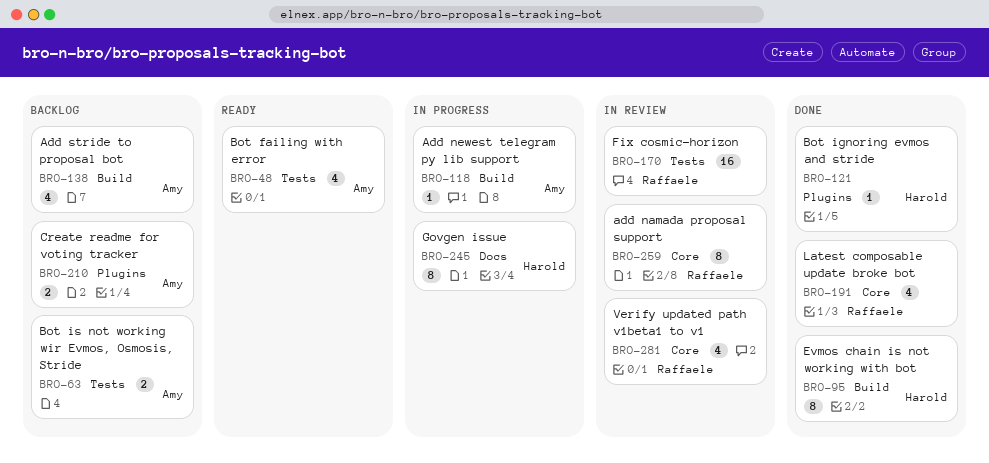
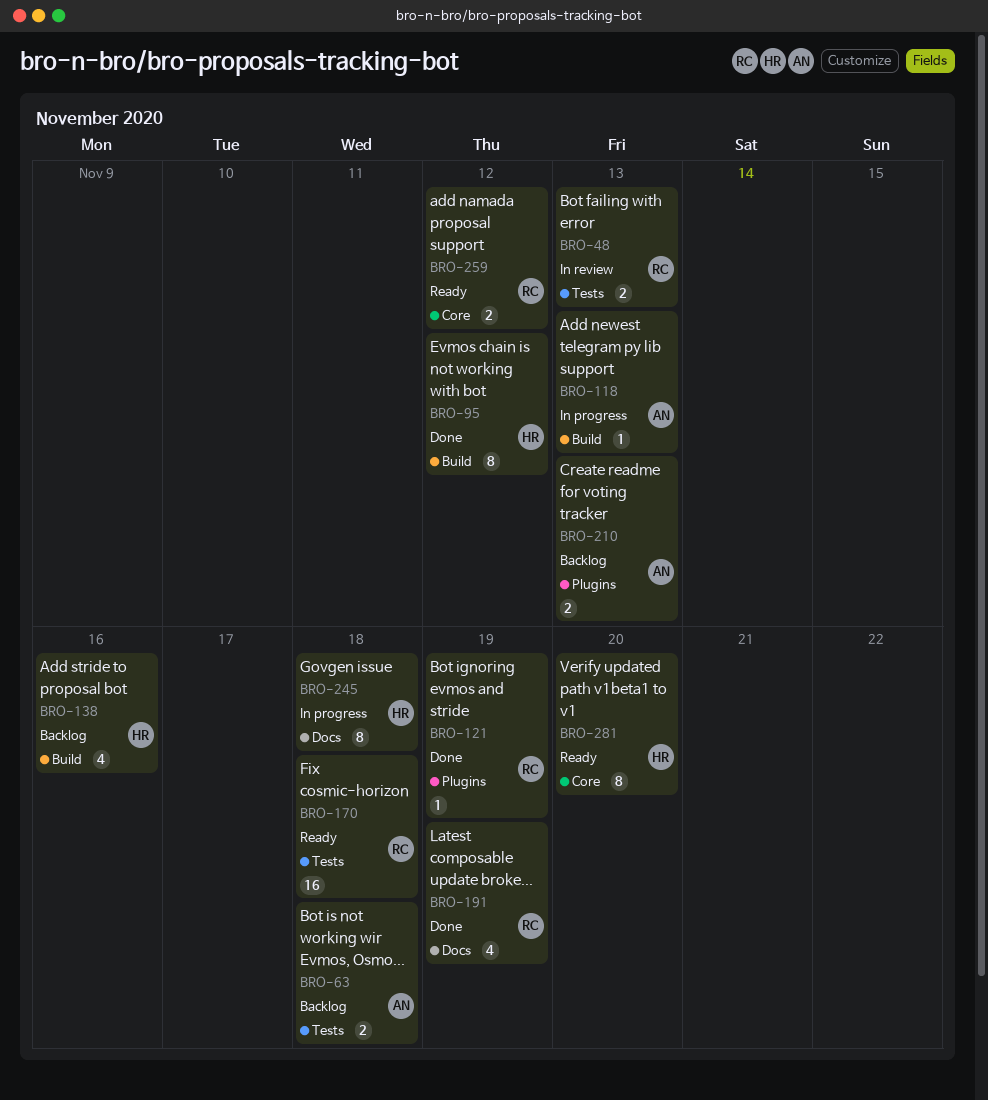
BRO-48, status: Ready -> In review
BRO-48, owner: Amy -> Raffaele
BRO-48, estimate: 4 -> 2
BRO-121, owner: Harold -> Raffaele
BRO-138, owner: Amy -> Harold
BRO-170, status: In review -> Ready
BRO-191, label: Core -> Docs
BRO-259, status: In review -> Ready
BRO-259, estimate: 8 -> 2
BRO-281, status: In review -> Ready
BRO-281, owner: Raffaele -> Harold
BRO-281, estimate: 4 -> 8

